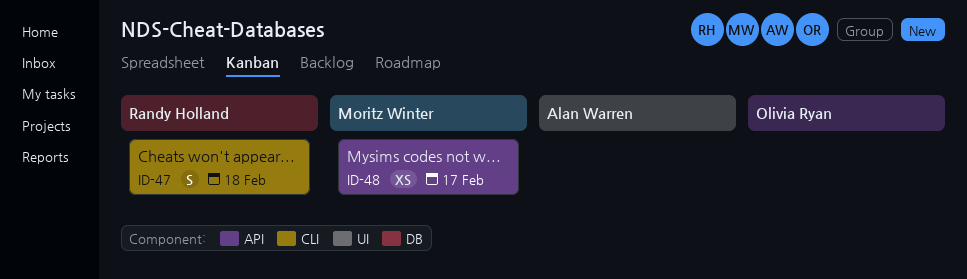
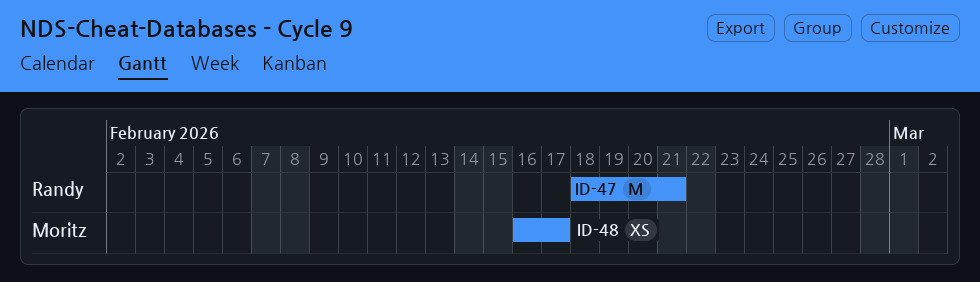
ID-47, estimate: S -> M
ID-47, due: Feb 18 -> Feb 21

